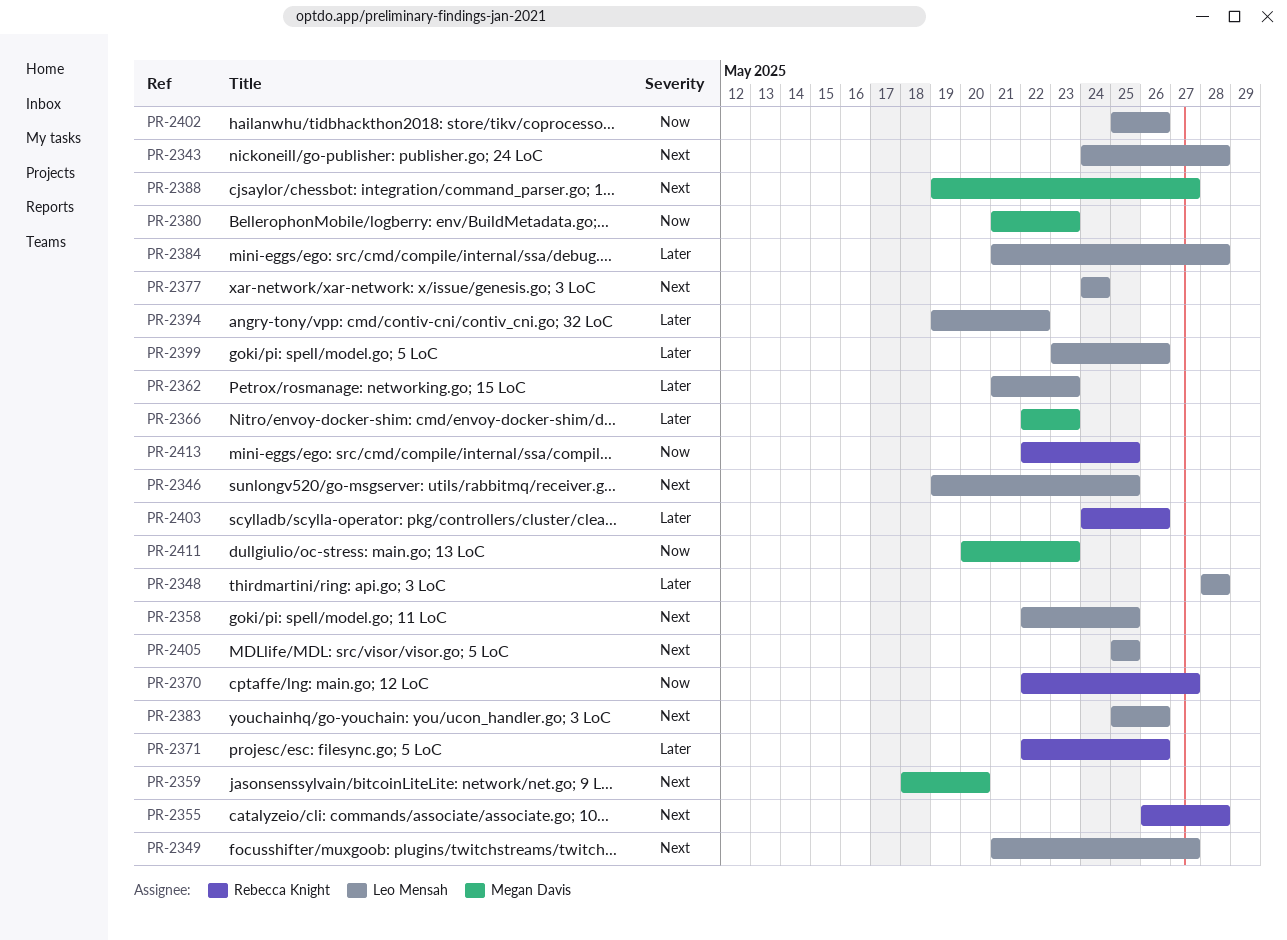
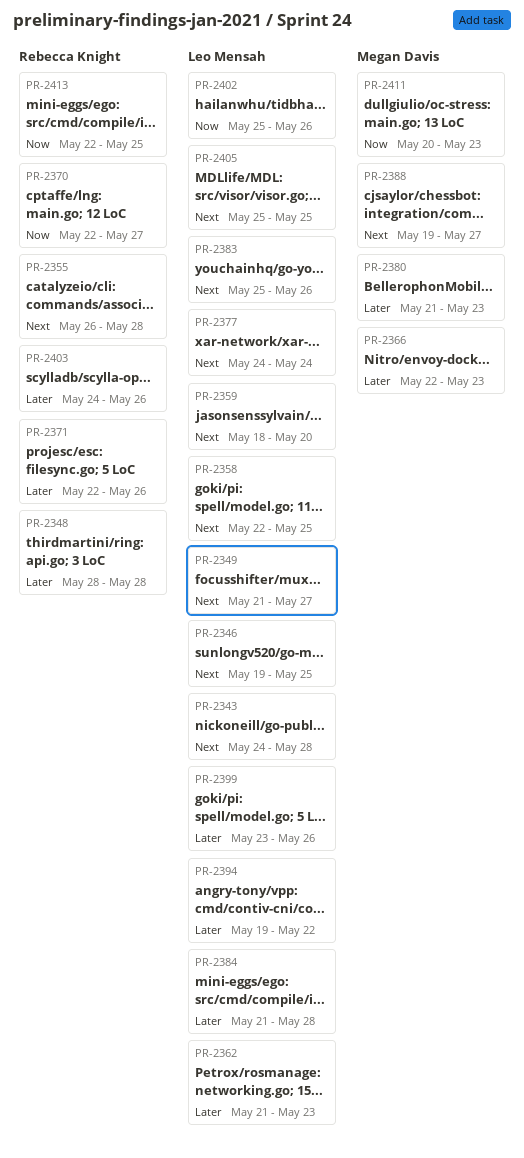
PR-2348, owner: Leo Mensah -> Rebecca Knight
PR-2359, owner: Megan Davis -> Leo Mensah
PR-2380, priority: Now -> Later

